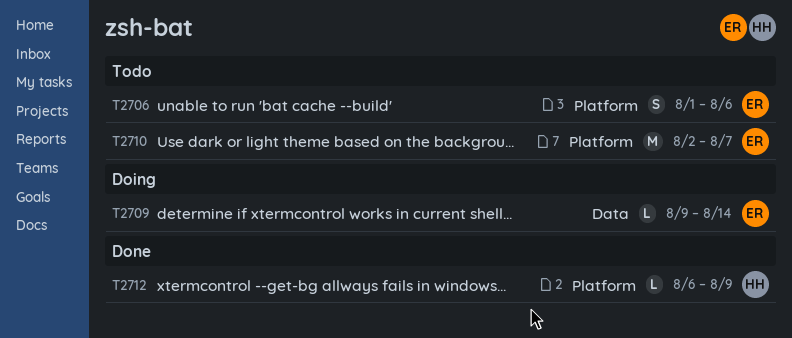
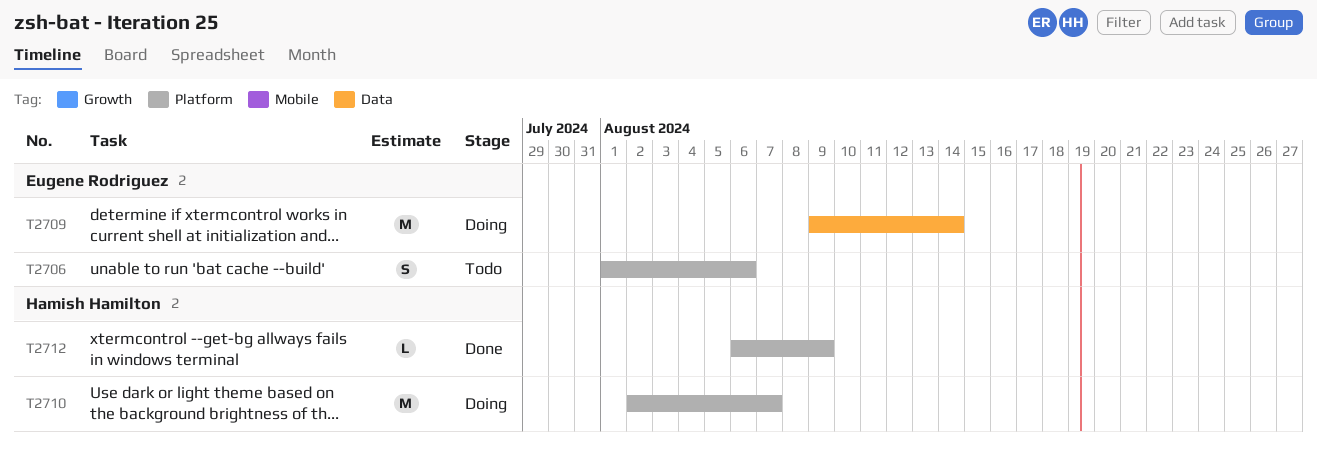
T2709, estimate: L -> M
T2710, status: Todo -> Doing
T2710, owner: Eugene Rodriguez -> Hamish Hamilton

